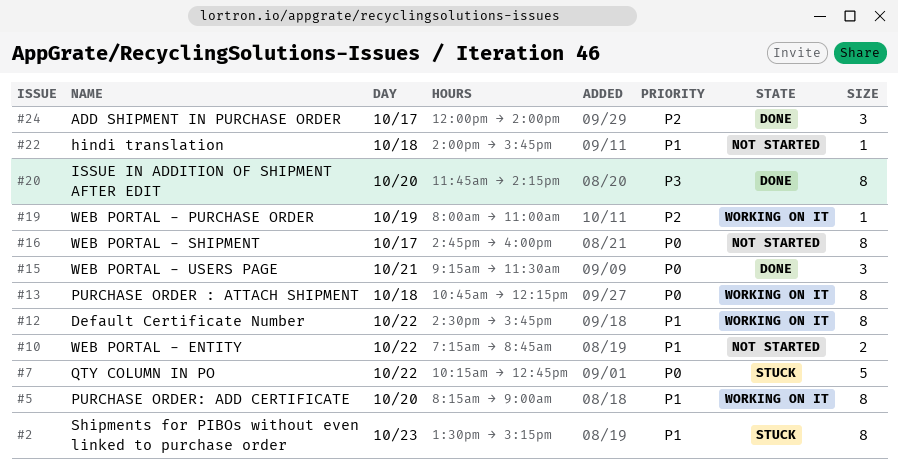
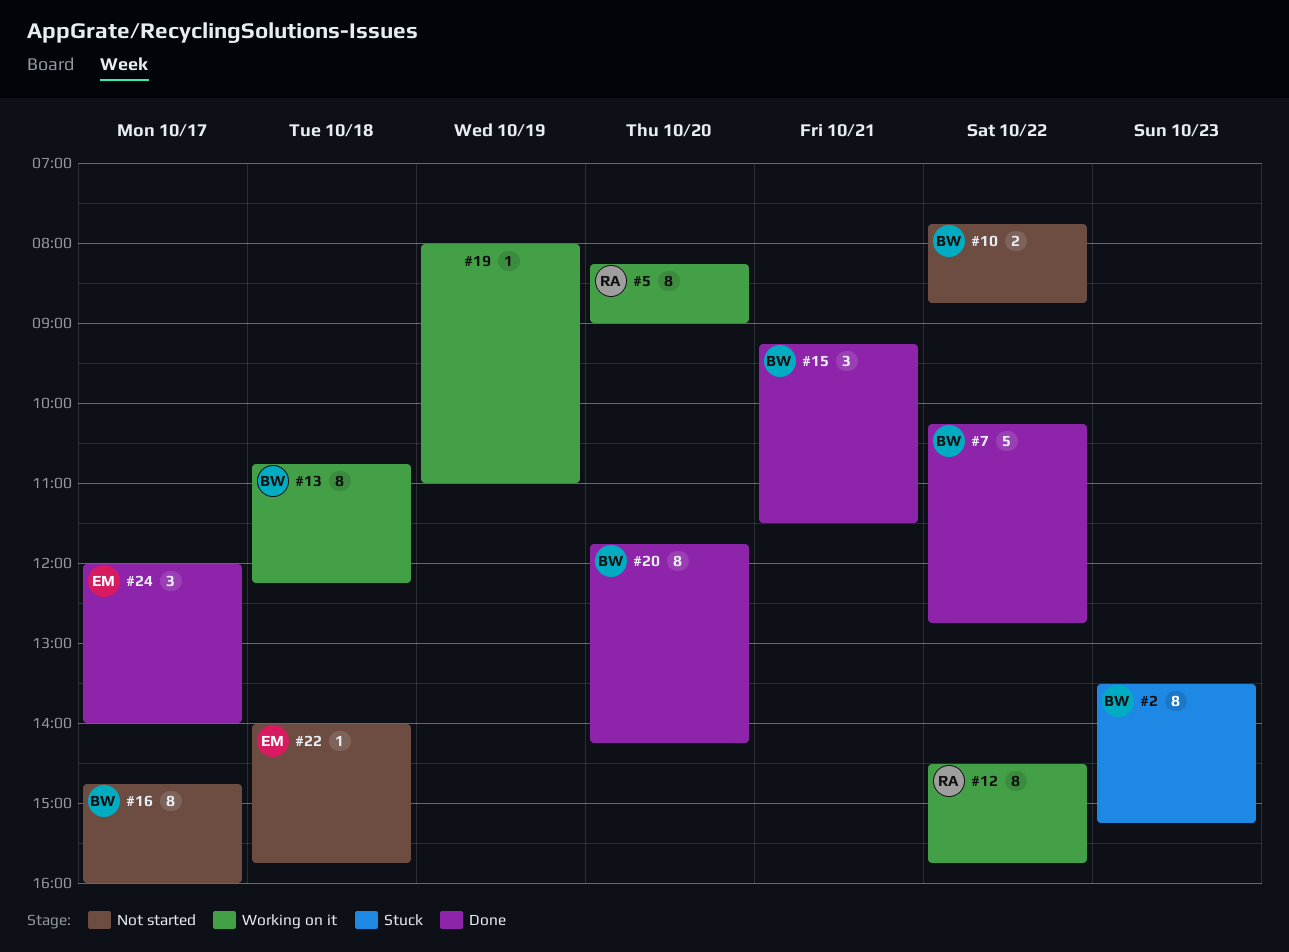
#7, status: Stuck -> Done
#10, begins: 07:15 -> 07:45

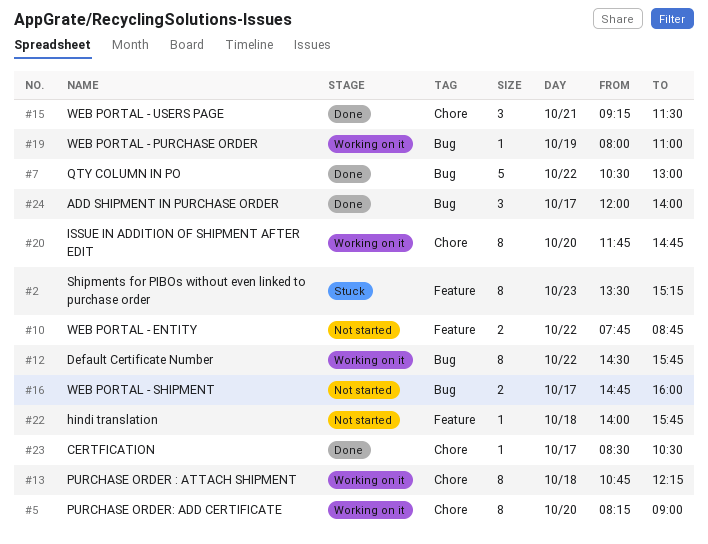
#7, begins: 10:15 -> 10:30
#7, ends: 12:45 -> 13:00
#16, estimate: 8 -> 2
#20, status: Done -> Working on it
#20, ends: 14:15 -> 14:45
#23: none -> present

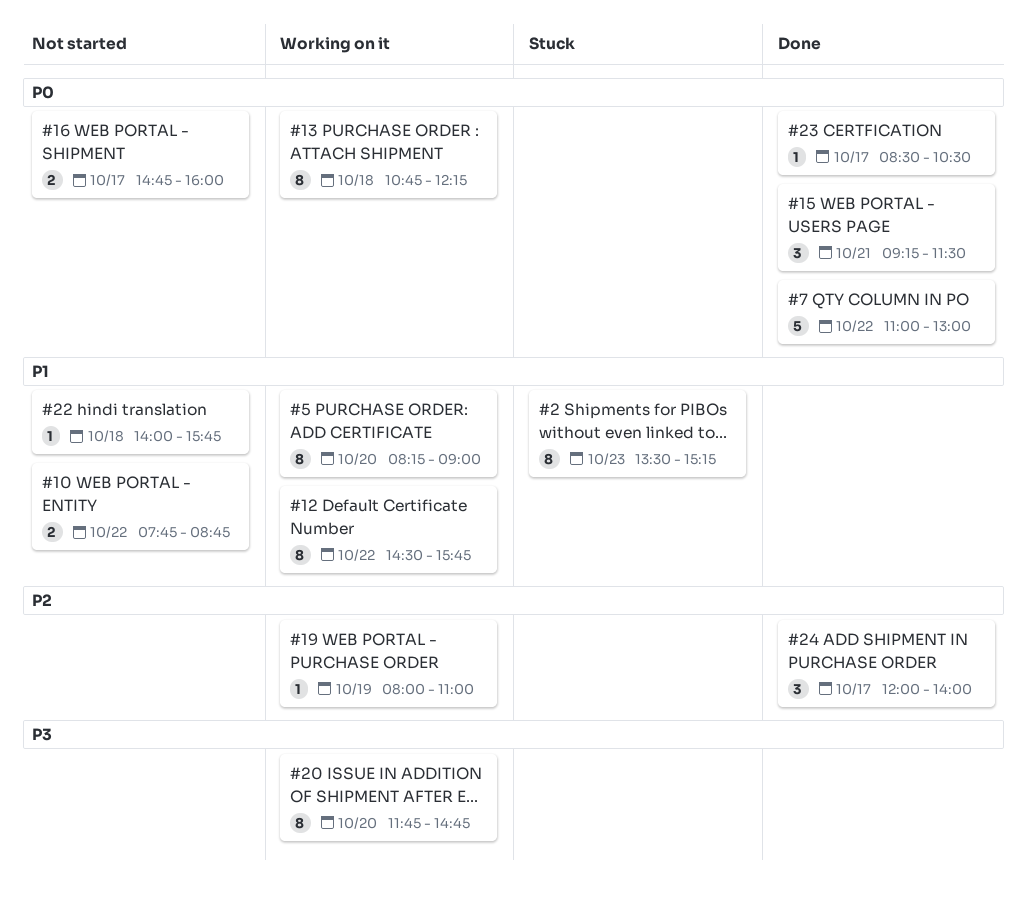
#7, begins: 10:30 -> 11:00

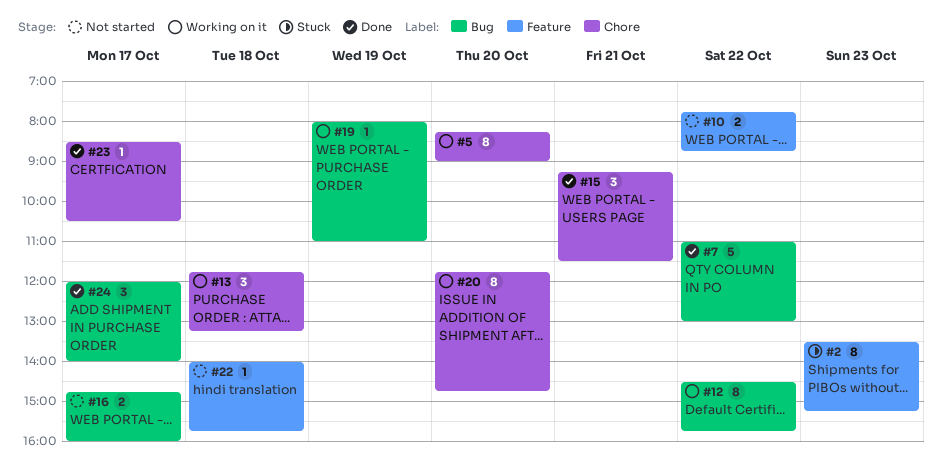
#13, estimate: 8 -> 3
#13, begins: 10:45 -> 11:45
#13, ends: 12:15 -> 13:15

